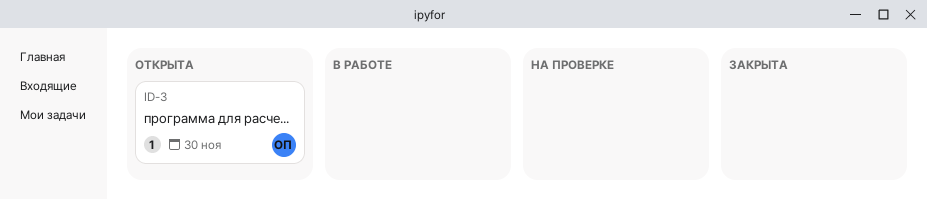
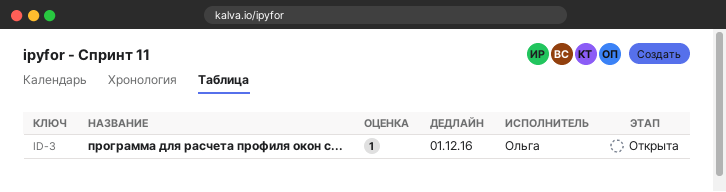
ID-3, due: Nov 30 -> Dec 1

